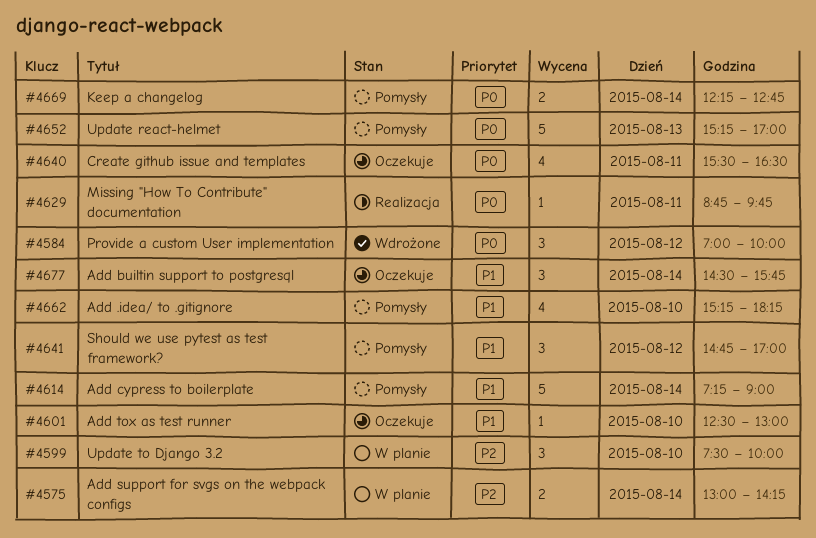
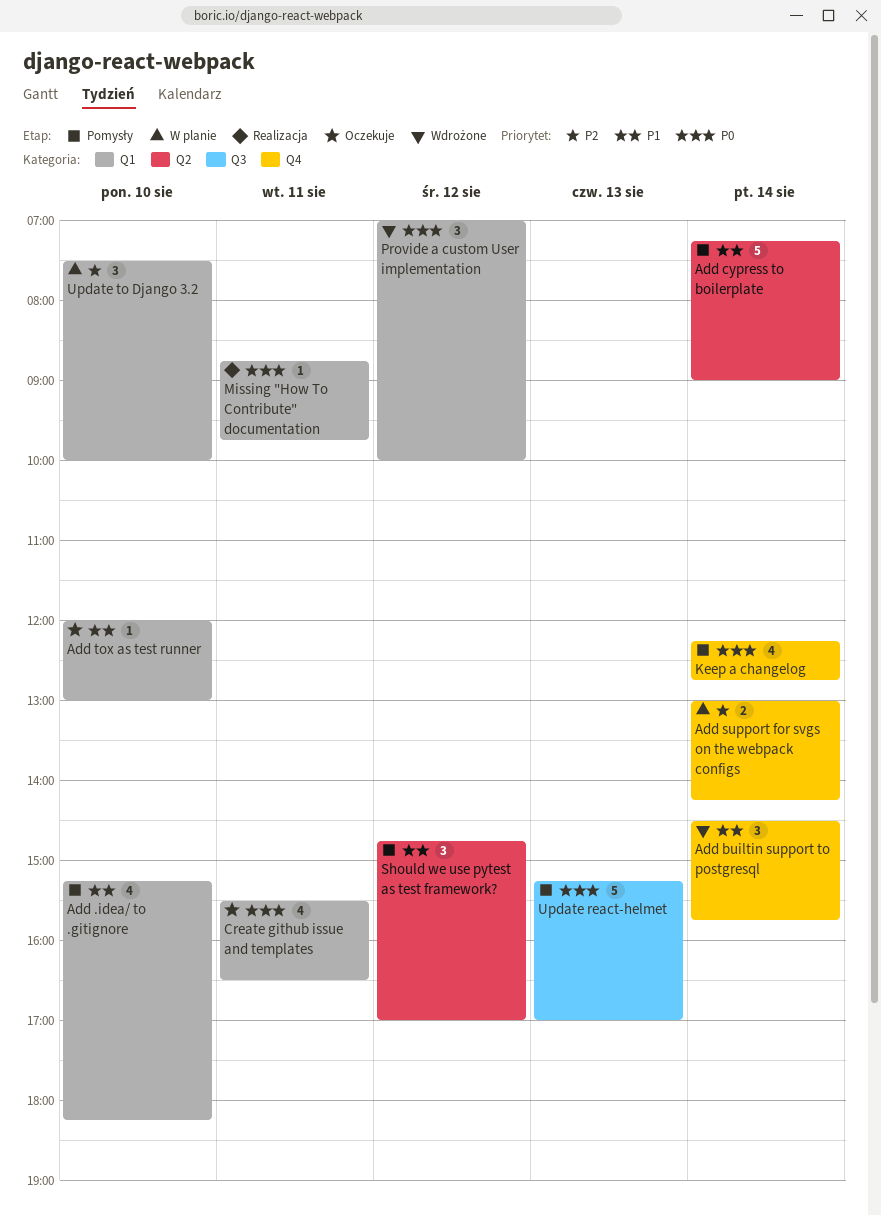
Add builtin support to postgresql, status: Oczekuje -> Wdrożone
Add tox as test runner, begins: 12:30 -> 12:00
Keep a changelog, estimate: 2 -> 4

